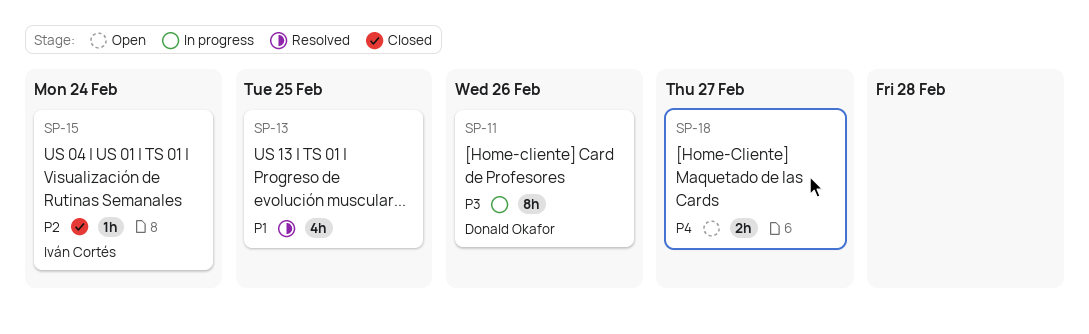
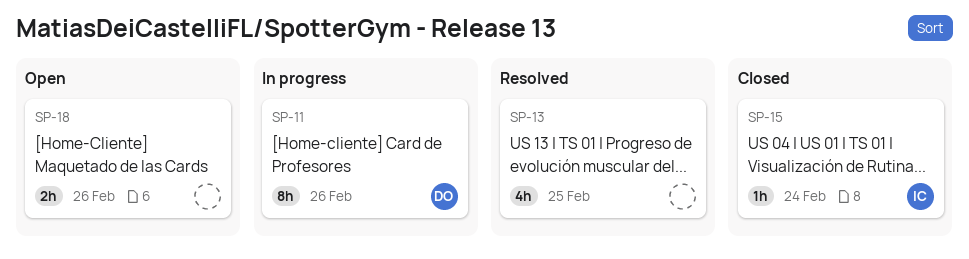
SP-18, due: Feb 27 -> Feb 26

